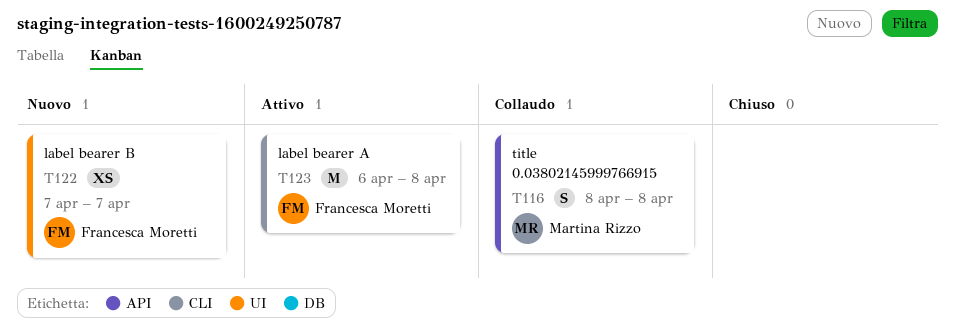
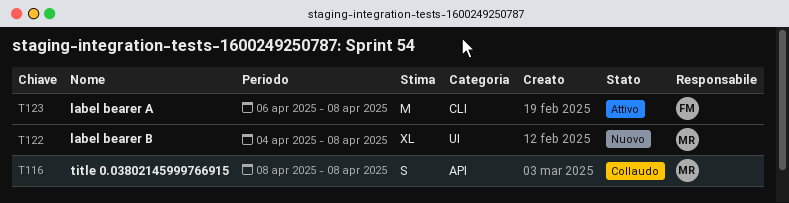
T122, owner: Francesca Moretti -> Martina Rizzo
T122, estimate: XS -> XL
T122, start: Apr 7 -> Apr 4
T122, due: Apr 7 -> Apr 8

